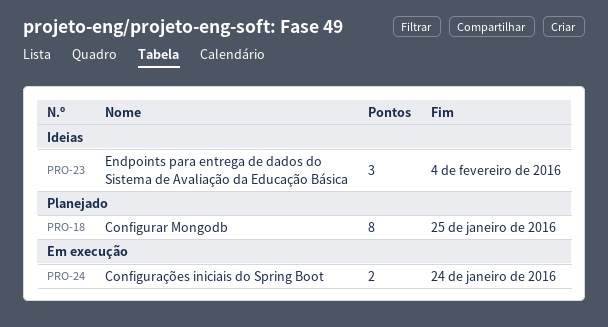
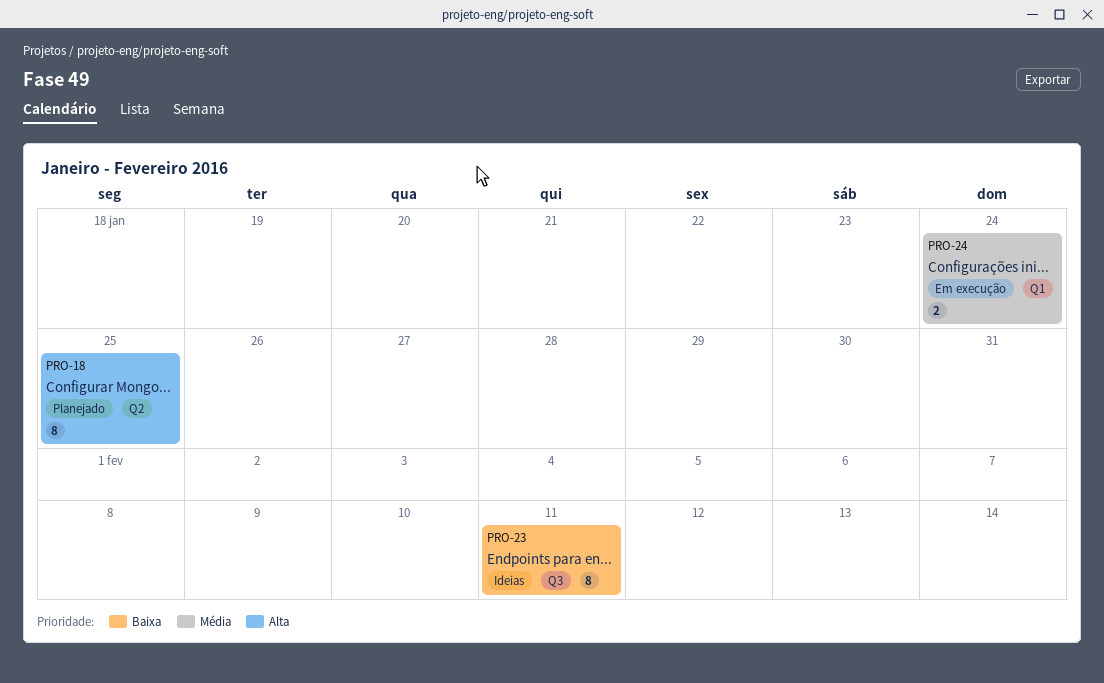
PRO-23, estimate: 3 -> 8
PRO-23, due: Feb 4 -> Feb 11

